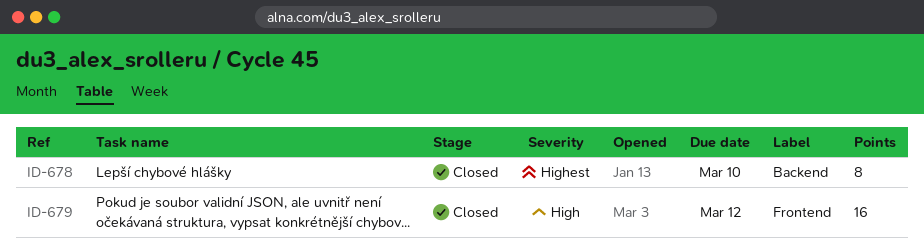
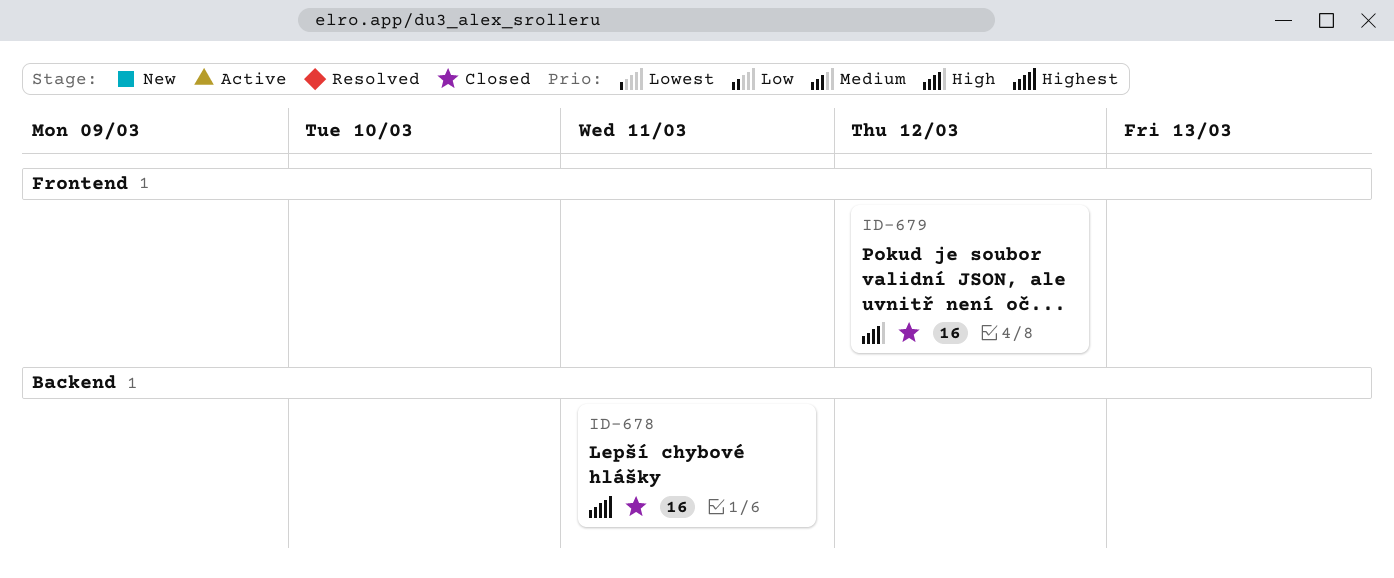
ID-678, estimate: 8 -> 16
ID-678, due: Mar 10 -> Mar 11

